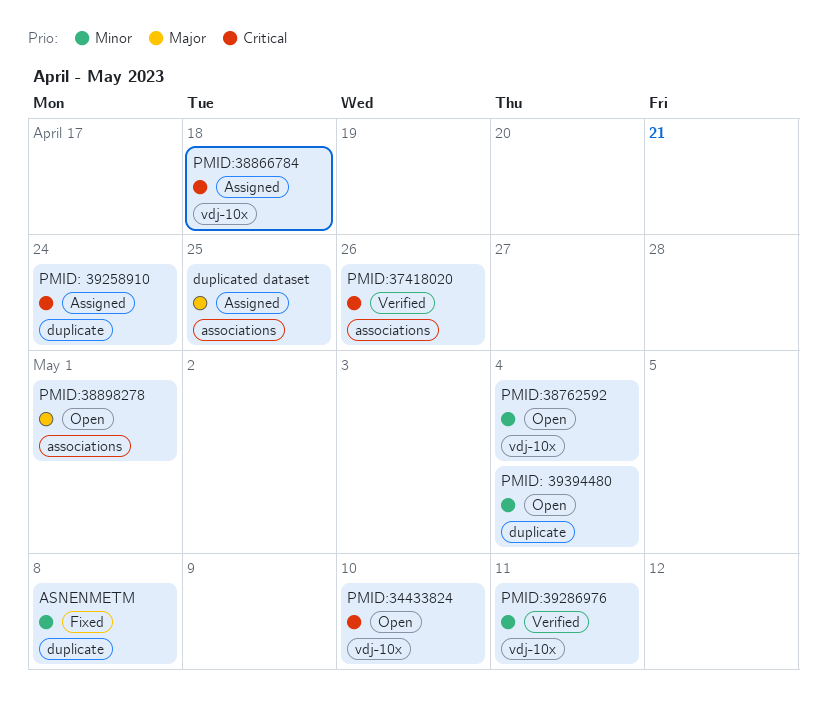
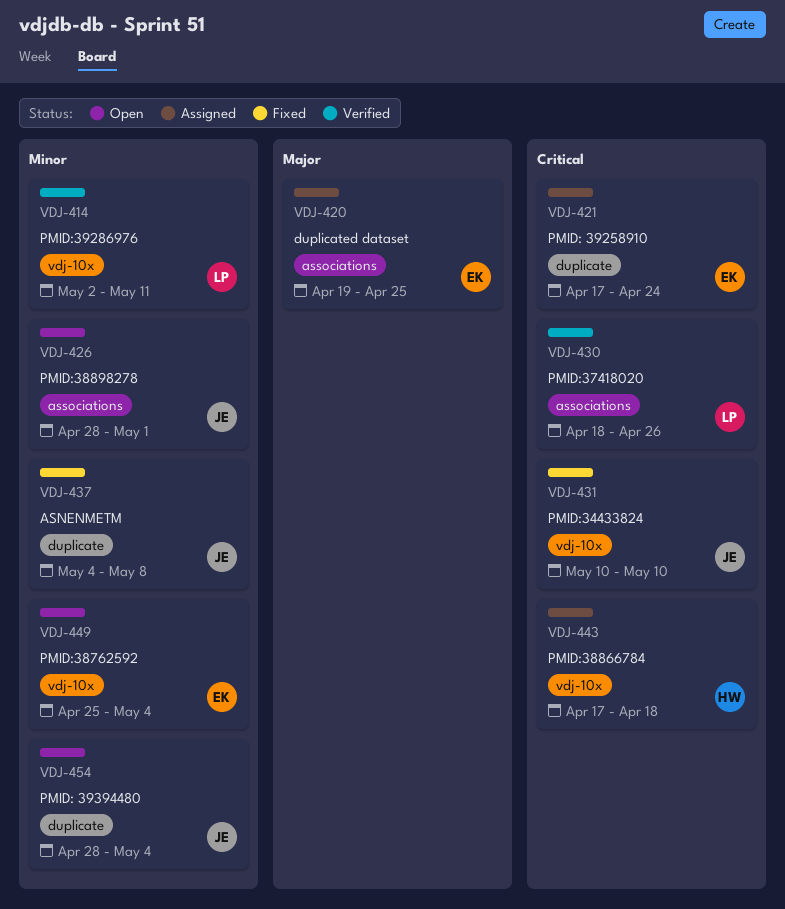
PMID:34433824, status: Open -> Fixed
PMID:38898278, priority: Major -> Minor

